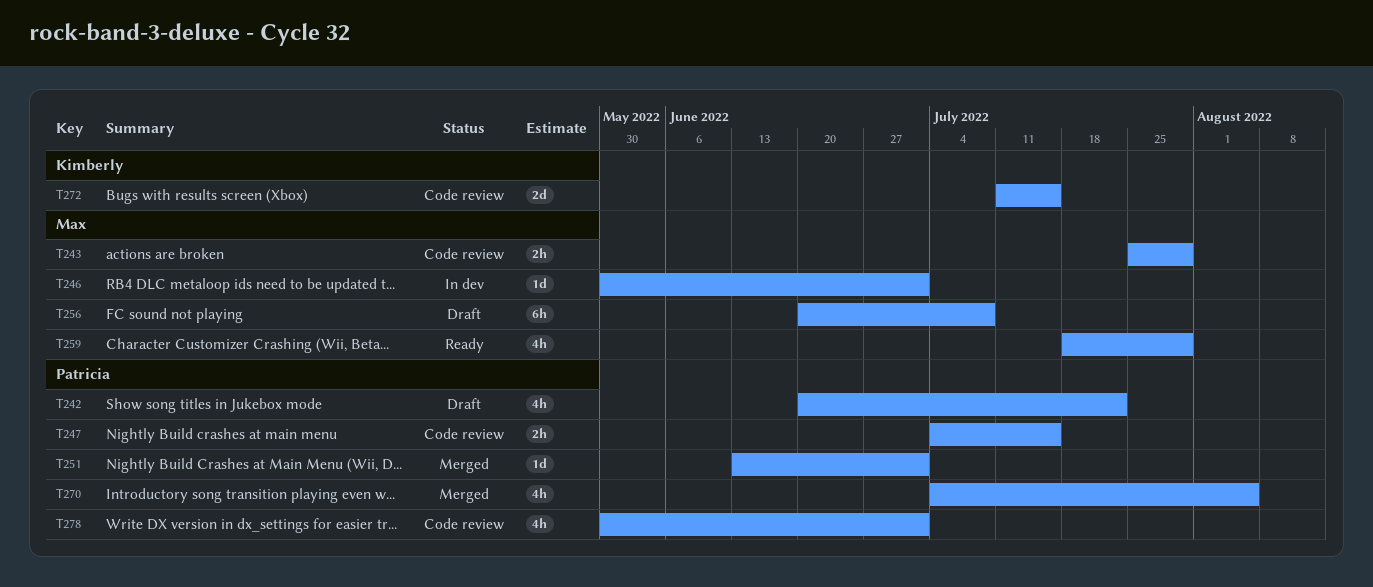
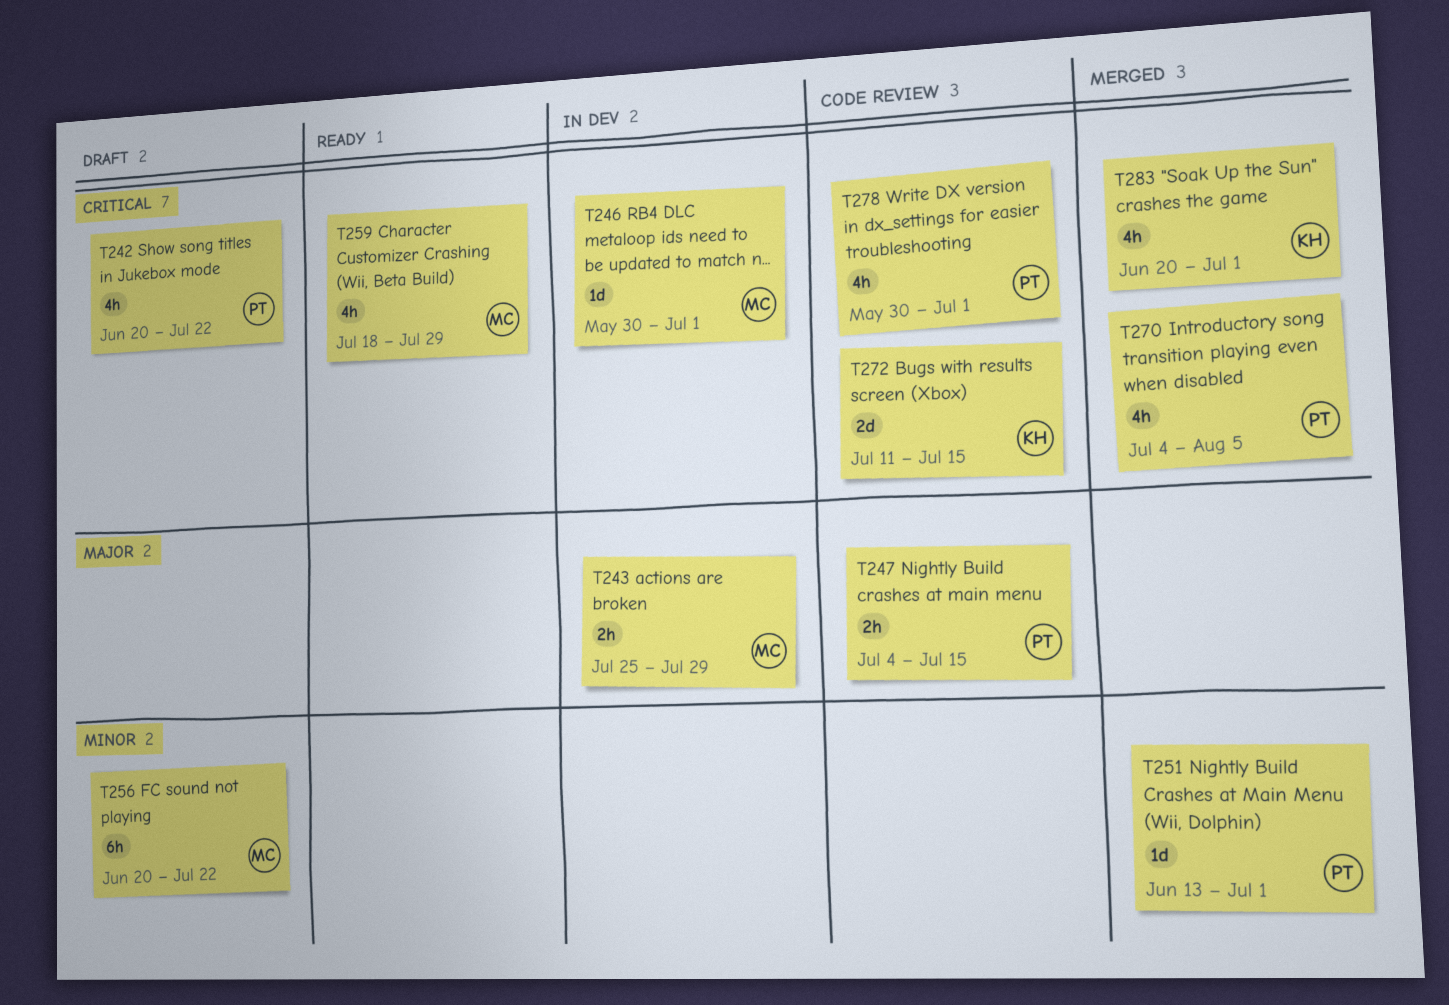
T243, status: Code review -> In dev
T256, due: Jul 8 -> Jul 22
T283: none -> present

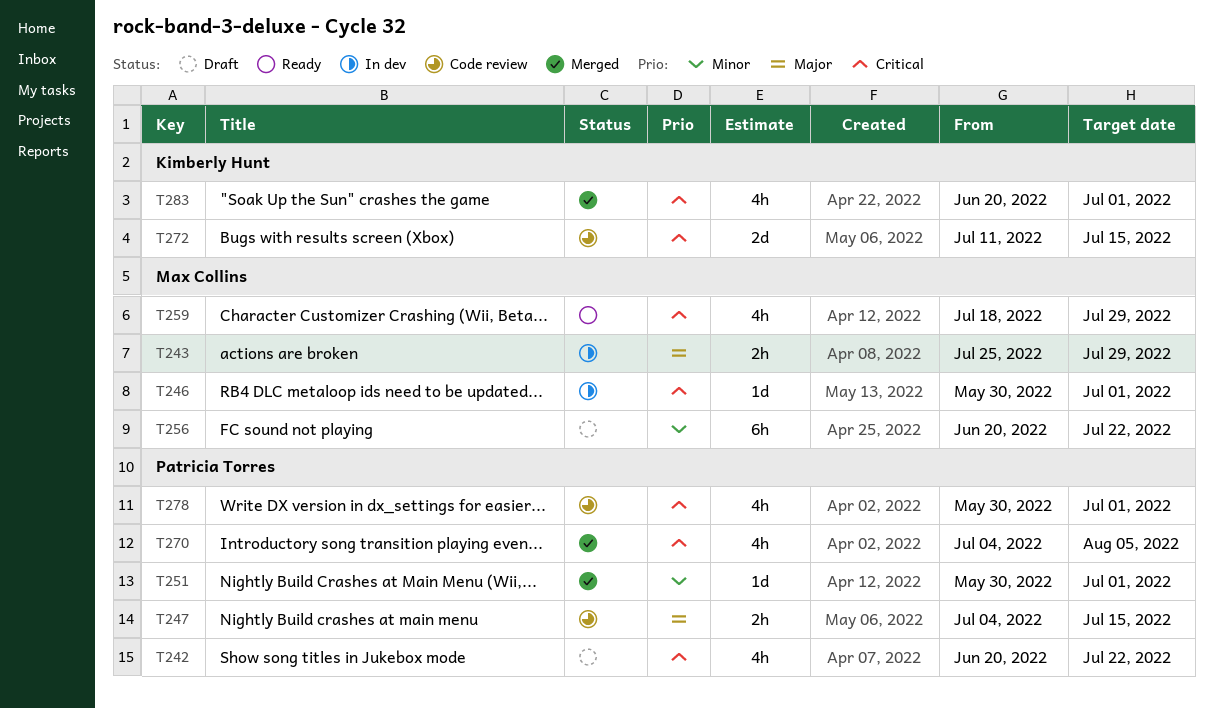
T251, start: Jun 13 -> May 30

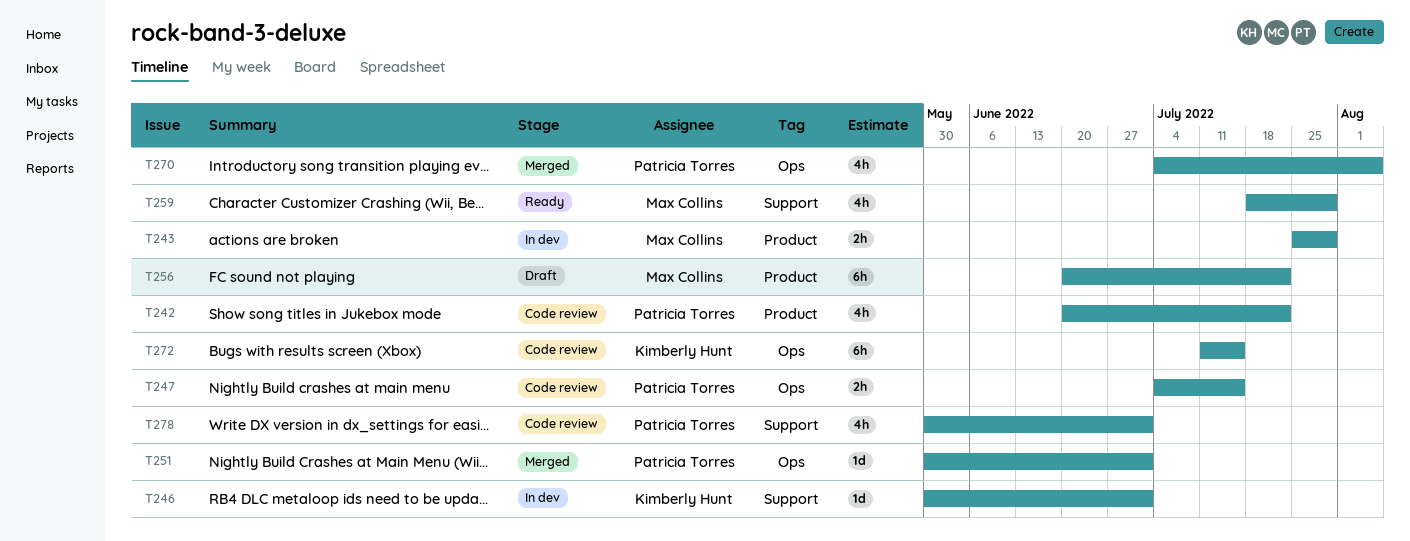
T242, status: Draft -> Code review
T246, owner: Max Collins -> Kimberly Hunt
T272, estimate: 2d -> 6h
T283: present -> none

